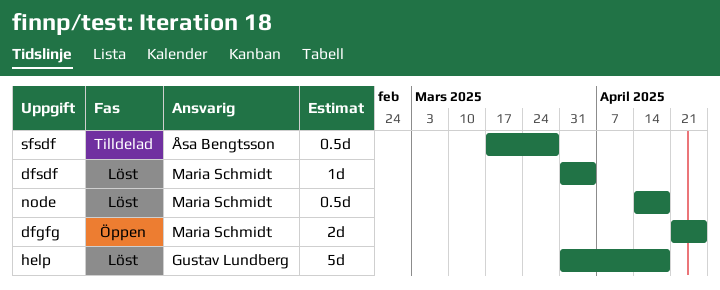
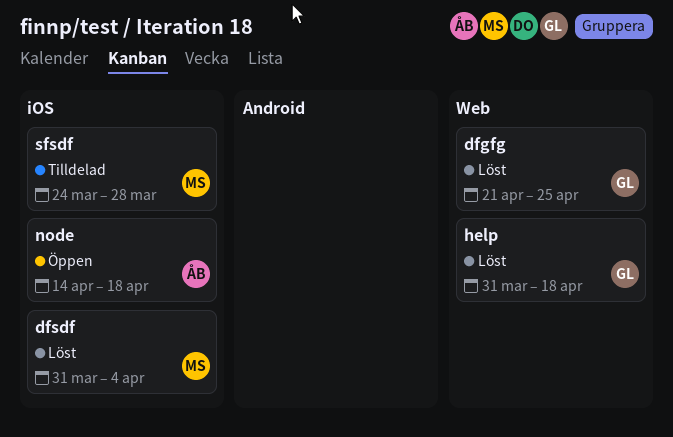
dfgfg, status: Öppen -> Löst
dfgfg, owner: Maria Schmidt -> Gustav Lundberg
node, status: Löst -> Öppen
node, owner: Maria Schmidt -> Åsa Bengtsson
sfsdf, owner: Åsa Bengtsson -> Maria Schmidt
sfsdf, start: Mar 17 -> Mar 24

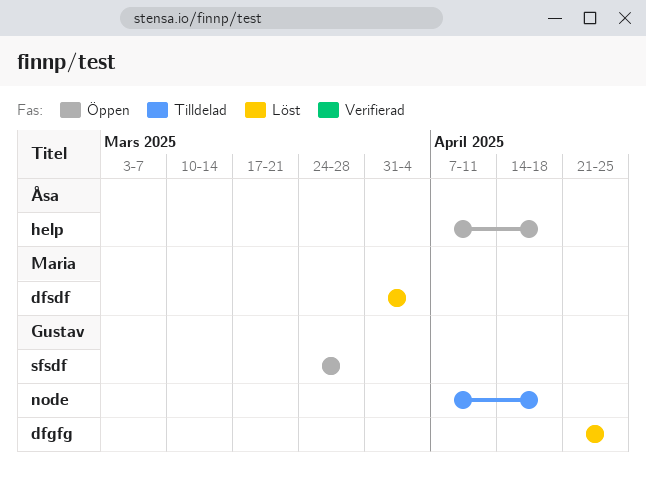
help, status: Löst -> Öppen
help, owner: Gustav -> Åsa
help, start: Mar 31 -> Apr 7
node, status: Öppen -> Tilldelad
node, owner: Åsa -> Gustav
node, start: Apr 14 -> Apr 7
sfsdf, status: Tilldelad -> Öppen
sfsdf, owner: Maria -> Gustav

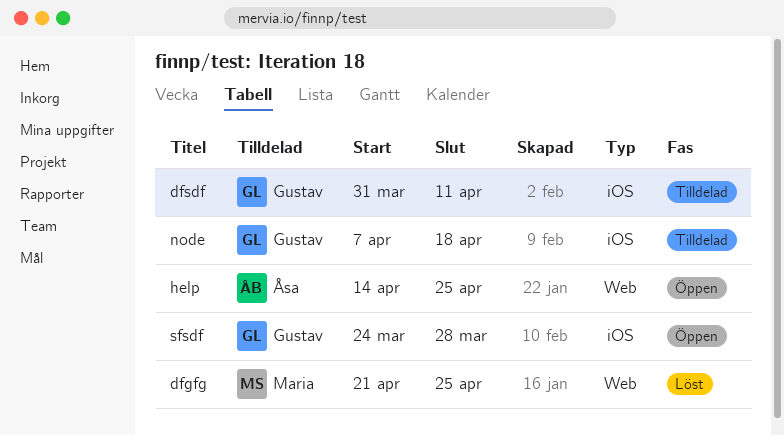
dfgfg, owner: Gustav -> Maria
dfsdf, status: Löst -> Tilldelad
dfsdf, owner: Maria -> Gustav
dfsdf, due: Apr 4 -> Apr 11
help, start: Apr 7 -> Apr 14
help, due: Apr 18 -> Apr 25

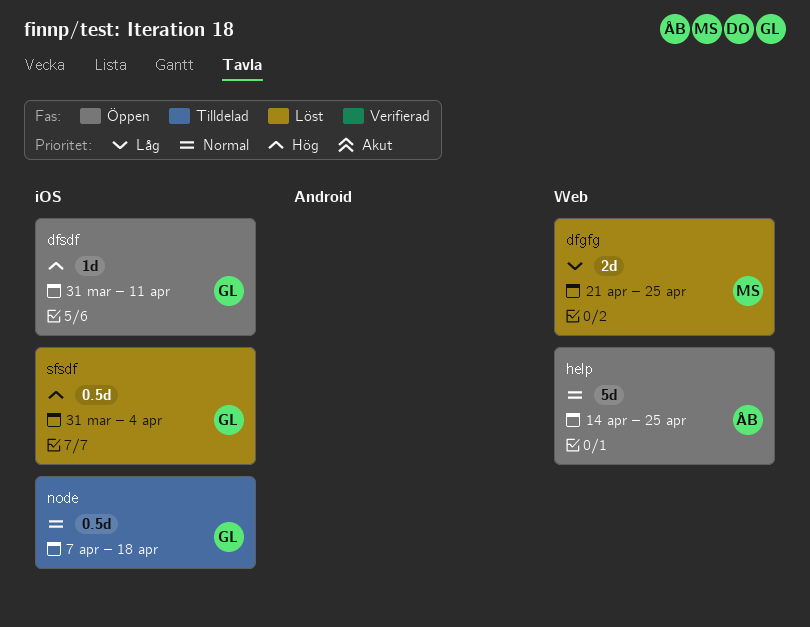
dfsdf, status: Tilldelad -> Öppen
sfsdf, status: Öppen -> Löst
sfsdf, start: Mar 24 -> Mar 31
sfsdf, due: Mar 28 -> Apr 4

